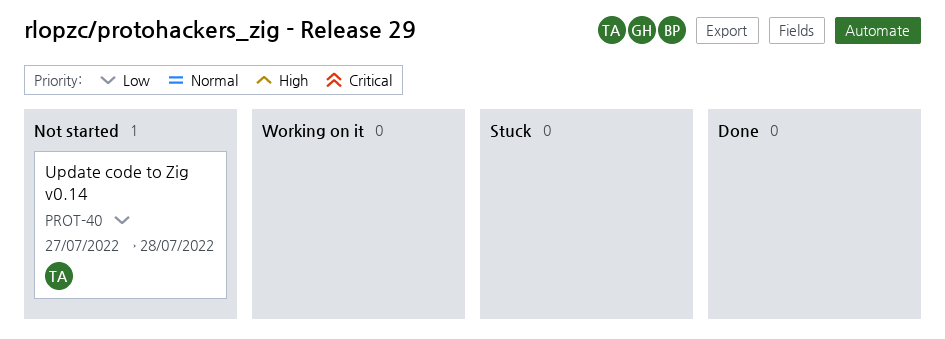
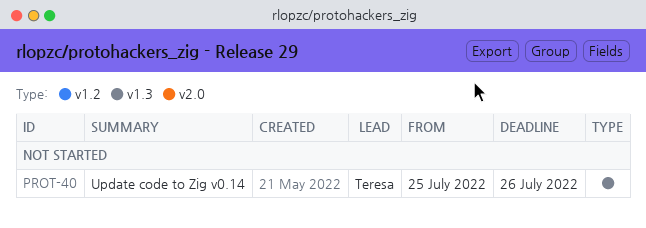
PROT-40, start: Jul 27 -> Jul 25
PROT-40, due: Jul 28 -> Jul 26

